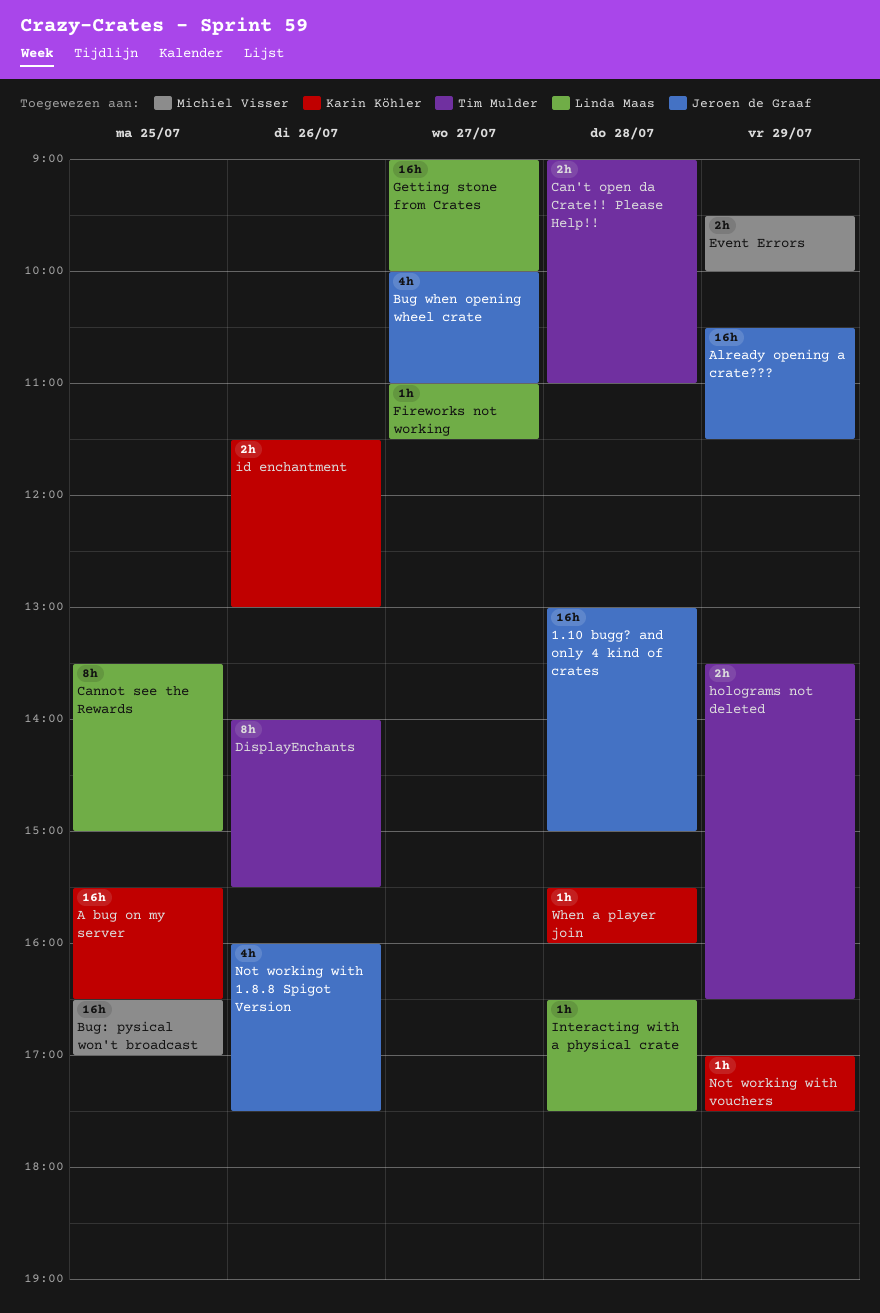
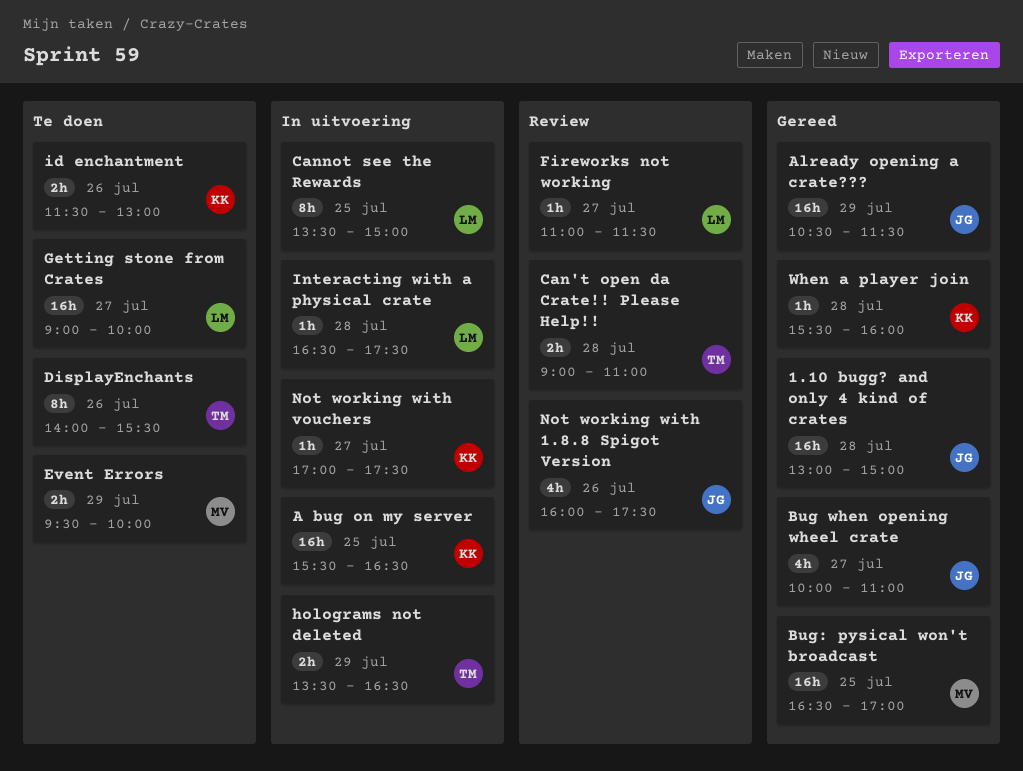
Not working with vouchers, day: Jul 29 -> Jul 27

